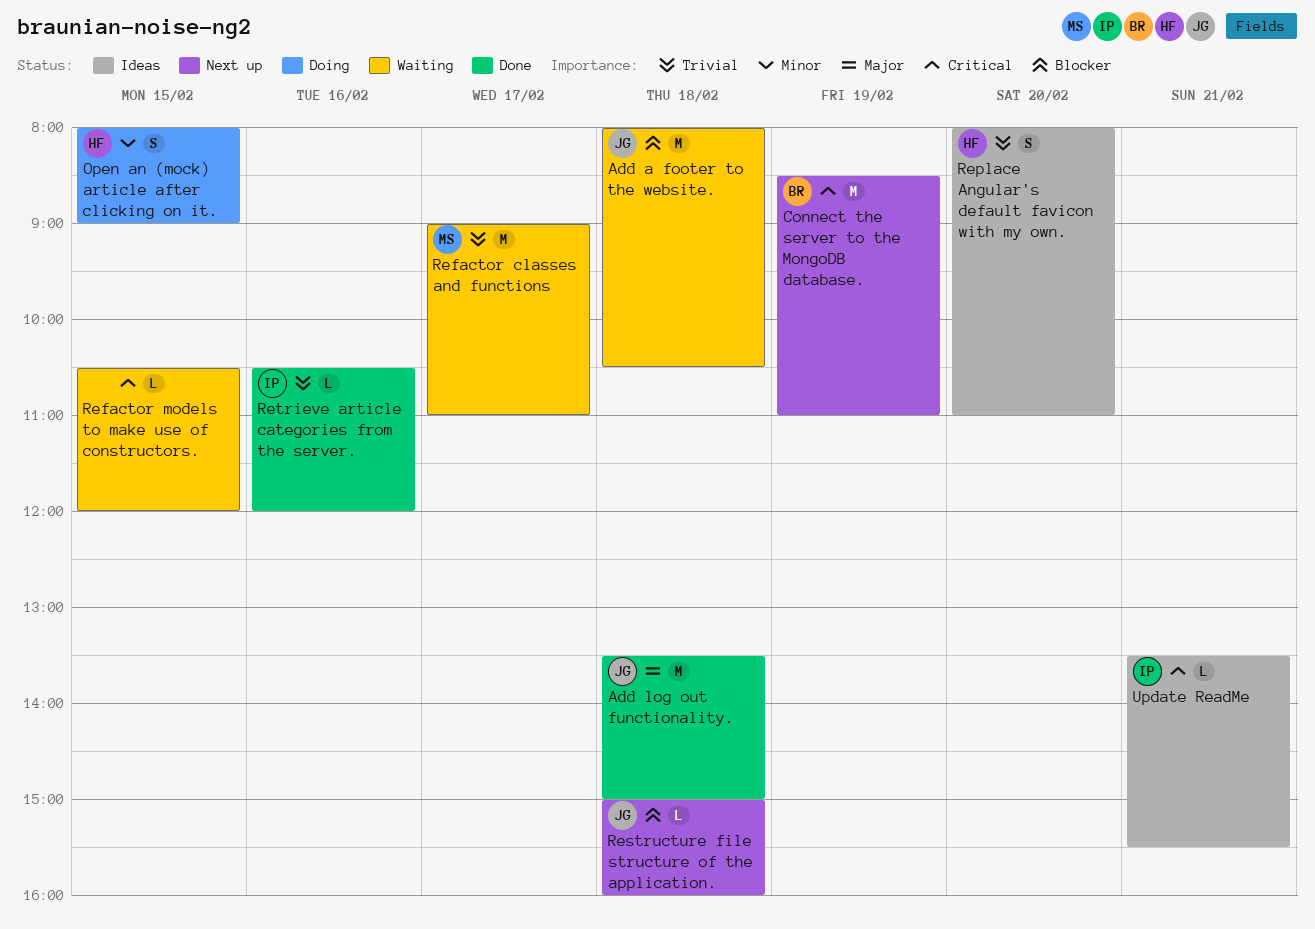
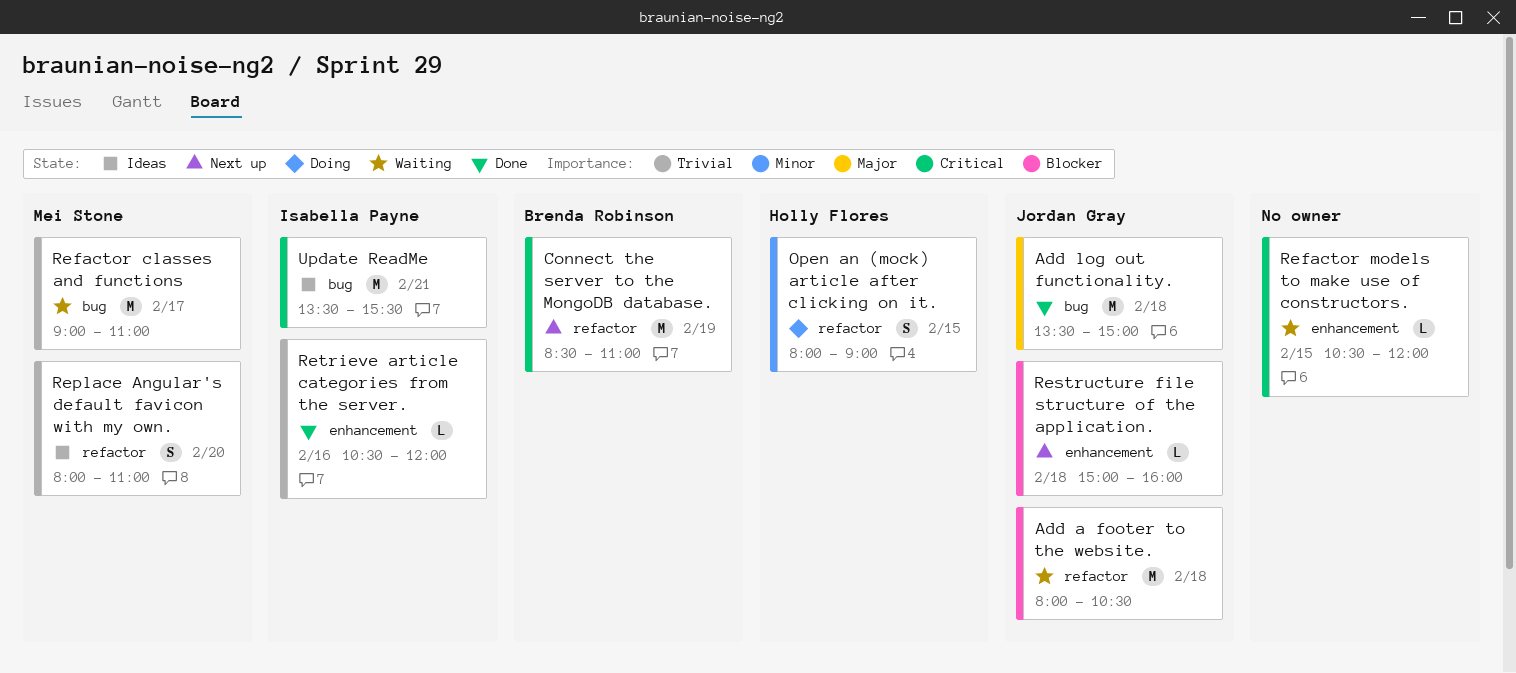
Replace Angular's default favicon with my own., owner: Holly Flores -> Mei Stone
Update ReadMe, estimate: L -> M

